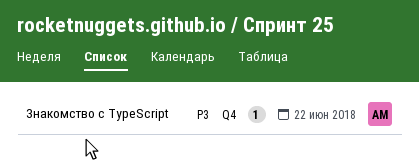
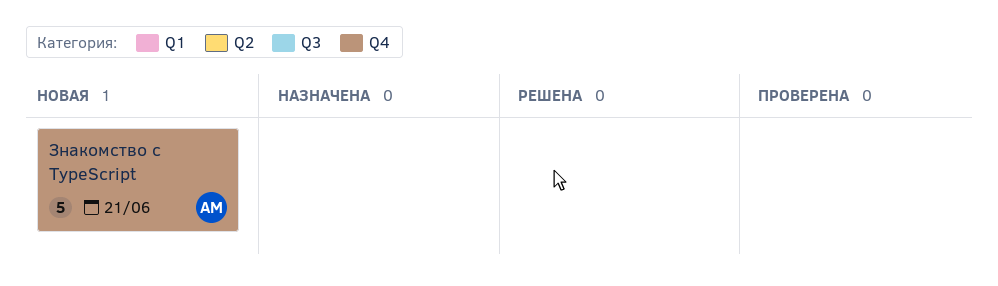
Знакомство с TypeScript, estimate: 1 -> 5
Знакомство с TypeScript, due: Jun 22 -> Jun 21

